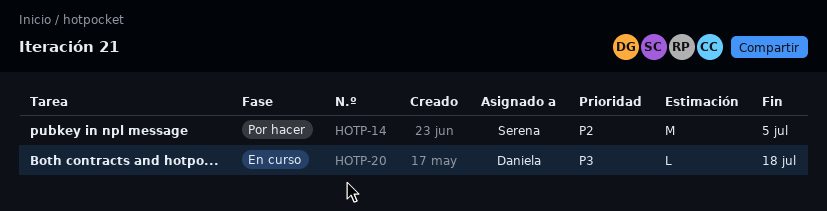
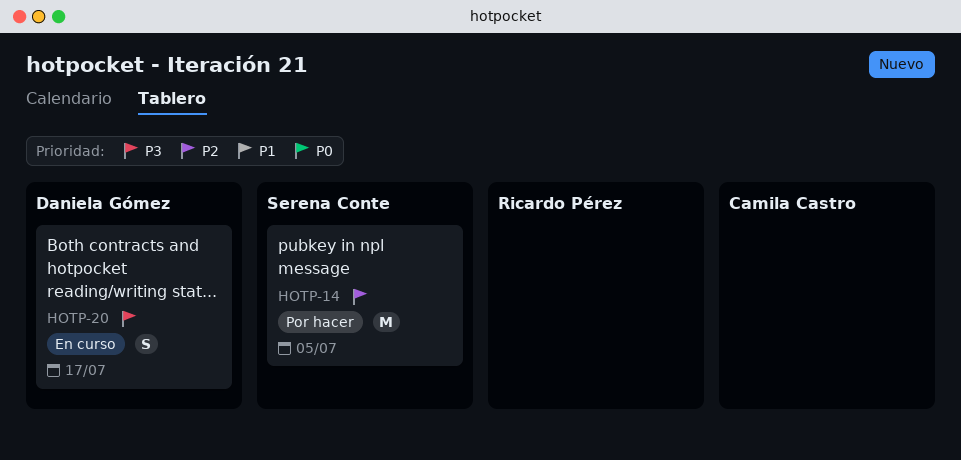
HOTP-20, estimate: L -> S
HOTP-20, due: Jul 18 -> Jul 17

